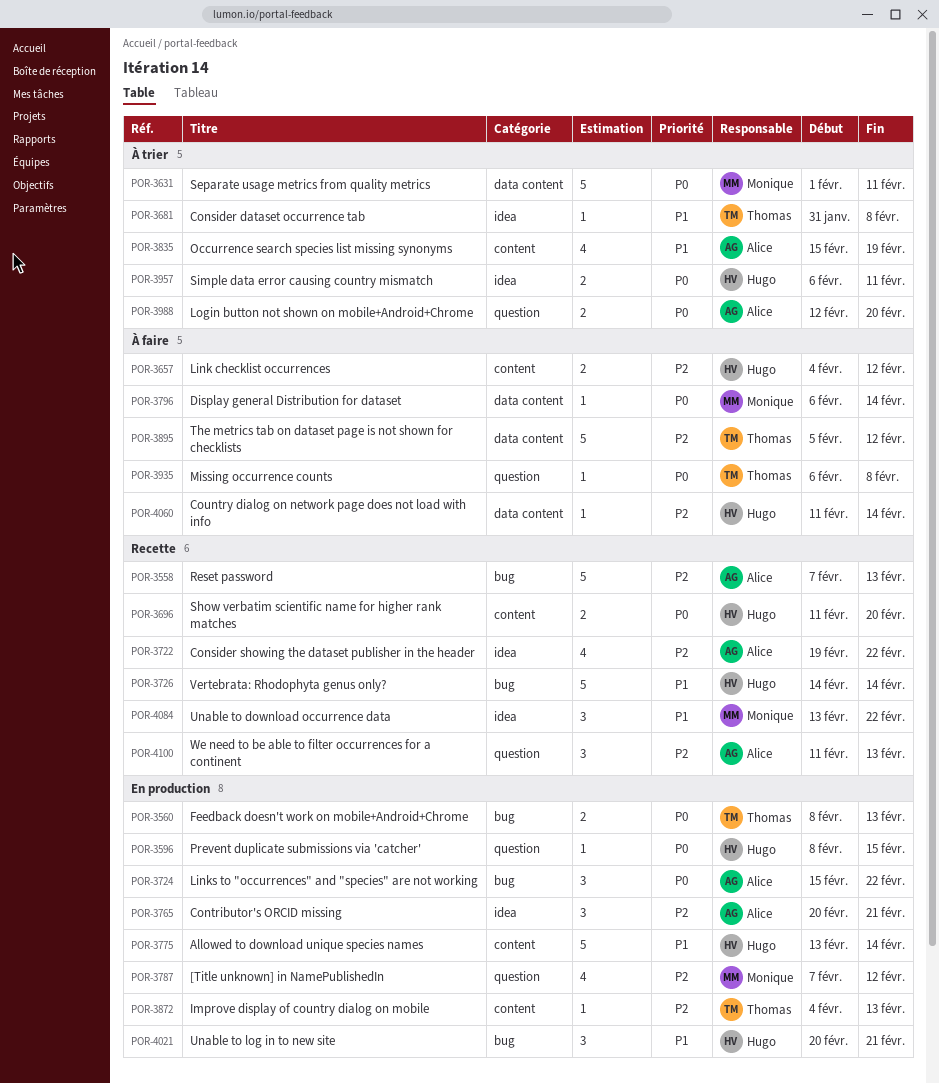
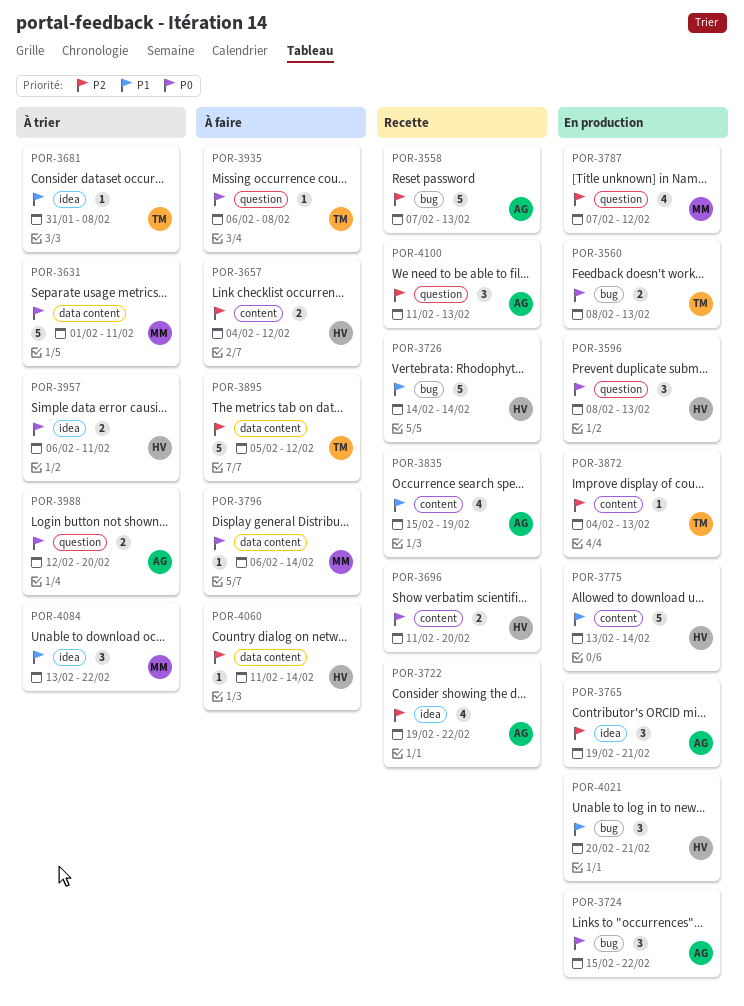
POR-3596, estimate: 1 -> 3
POR-3596, due: Feb 15 -> Feb 13
POR-3765, start: Feb 20 -> Feb 19
POR-3835, status: À trier -> Recette
POR-4084, status: Recette -> À trier

